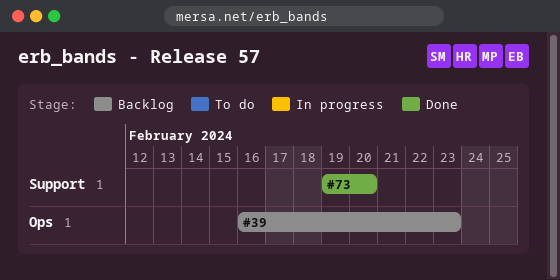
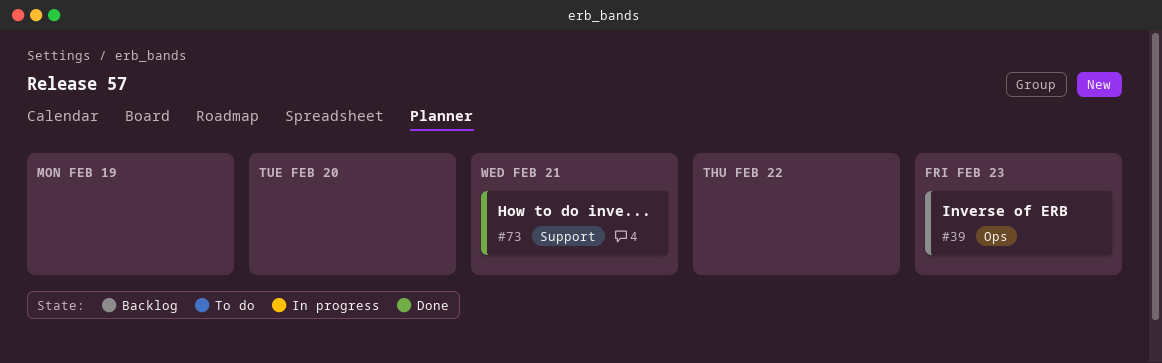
#73, due: Feb 20 -> Feb 21

